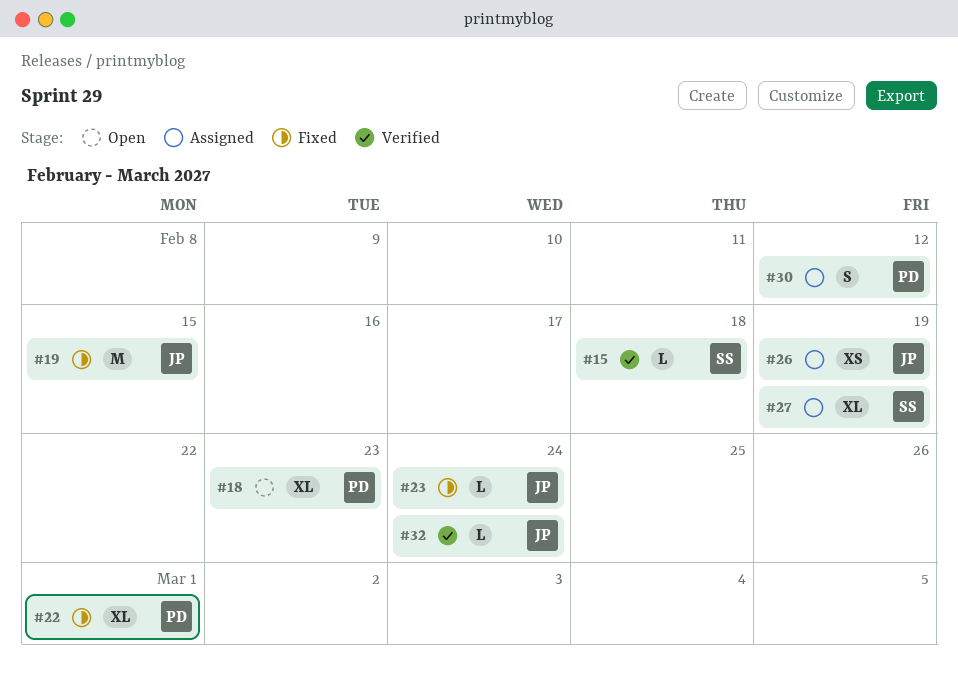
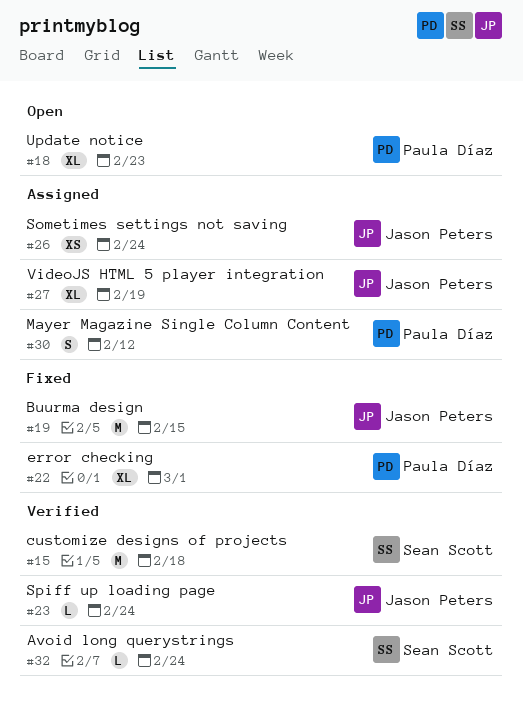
#15, estimate: L -> M
#23, status: Fixed -> Verified
#26, due: Feb 19 -> Feb 24
#27, owner: Sean Scott -> Jason Peters
#32, owner: Jason Peters -> Sean Scott

